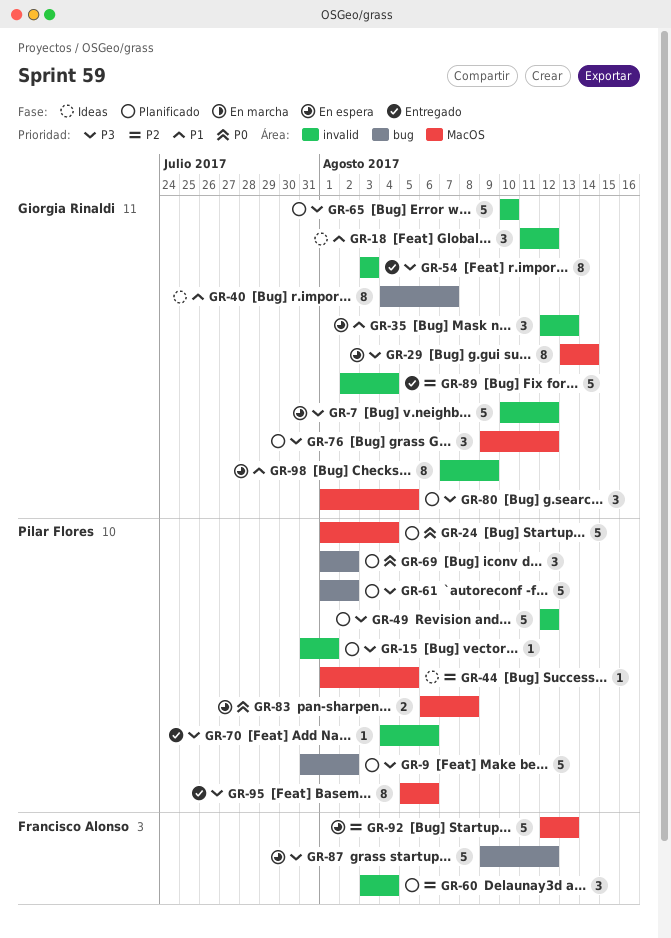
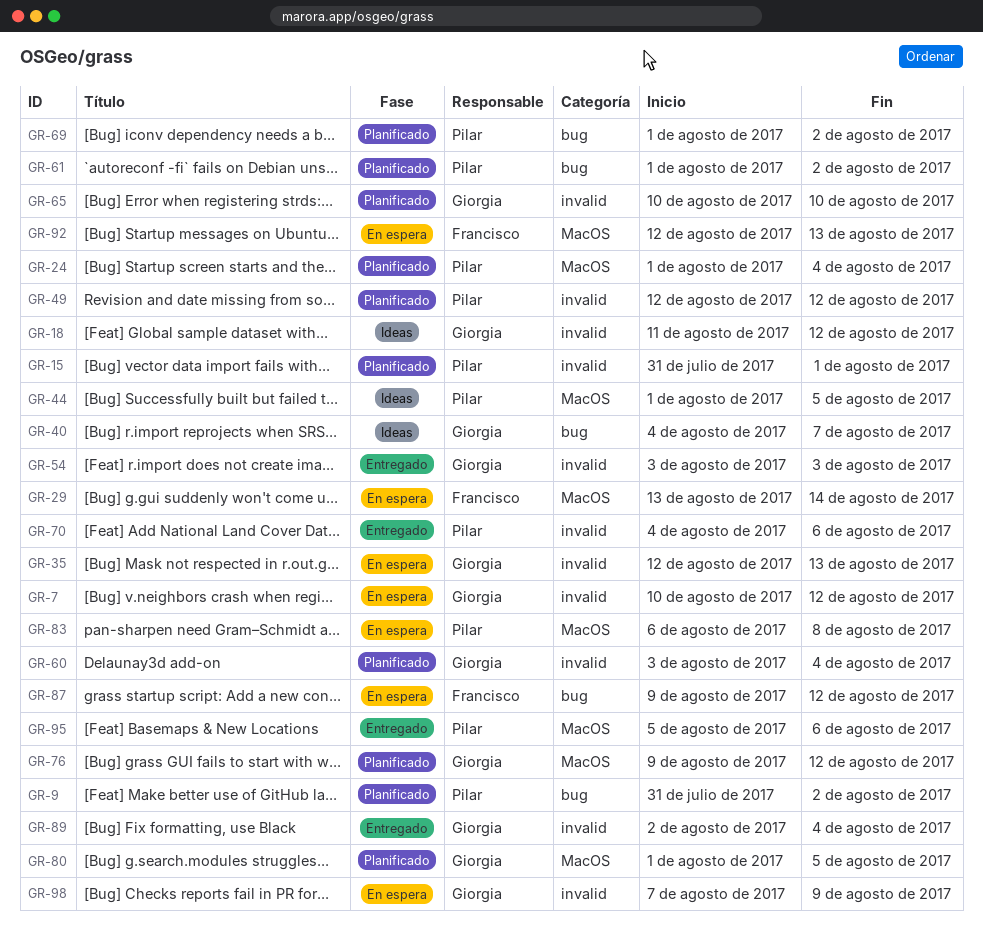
GR-29, owner: Giorgia Rinaldi -> Francisco Alonso
GR-60, owner: Francisco Alonso -> Giorgia Rinaldi

